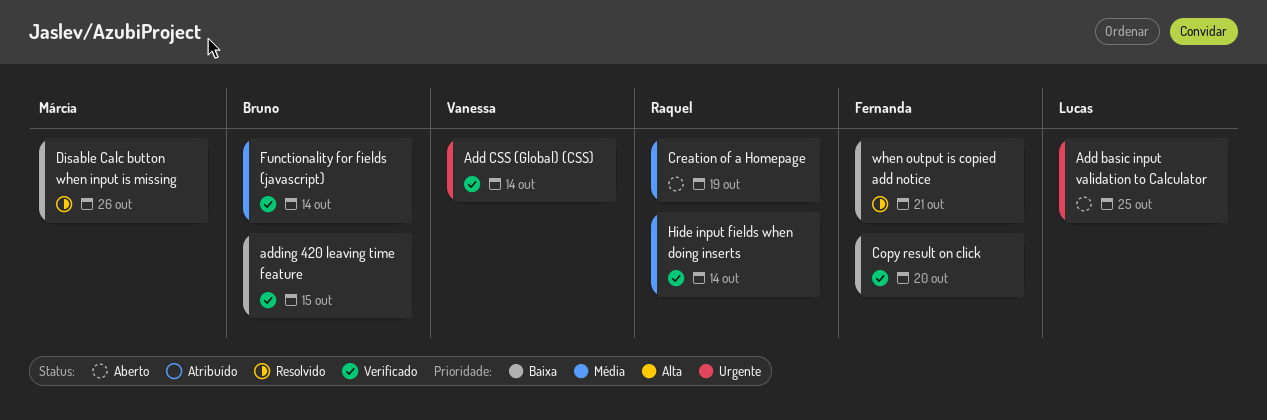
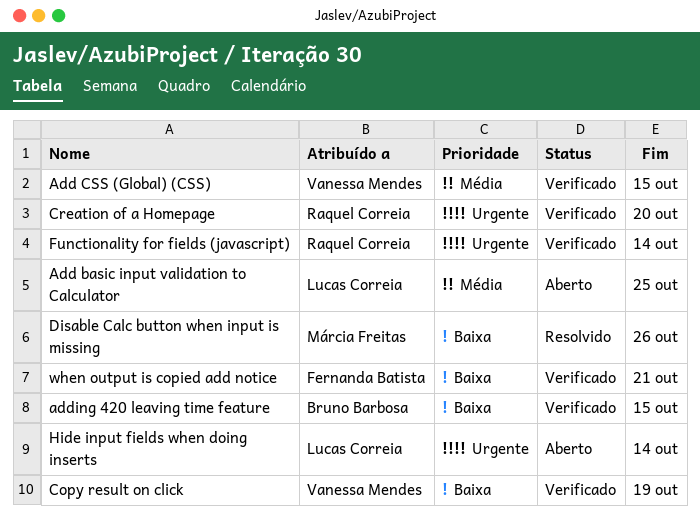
Add basic input validation to Calculator, priority: Urgente -> Média
Add CSS (Global) (CSS), priority: Urgente -> Média
Add CSS (Global) (CSS), due: Oct 14 -> Oct 15
Copy result on click, owner: Fernanda Batista -> Vanessa Mendes
Copy result on click, due: Oct 20 -> Oct 19
Creation of a Homepage, status: Aberto -> Verificado
Creation of a Homepage, priority: Média -> Urgente
Creation of a Homepage, due: Oct 19 -> Oct 20
Functionality for fields (javascript), owner: Bruno Barbosa -> Raquel Correia
Functionality for fields (javascript), priority: Média -> Urgente
Hide input fields when doing inserts, status: Verificado -> Aberto
Hide input fields when doing inserts, owner: Raquel Correia -> Lucas Correia
Hide input fields when doing inserts, priority: Média -> Urgente
when output is copied add notice, status: Resolvido -> Verificado

